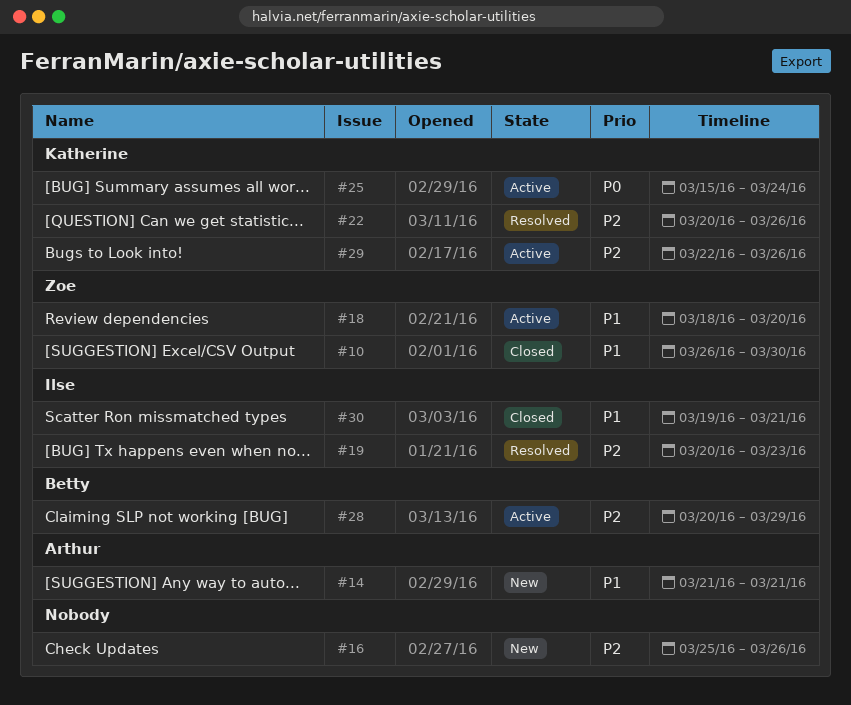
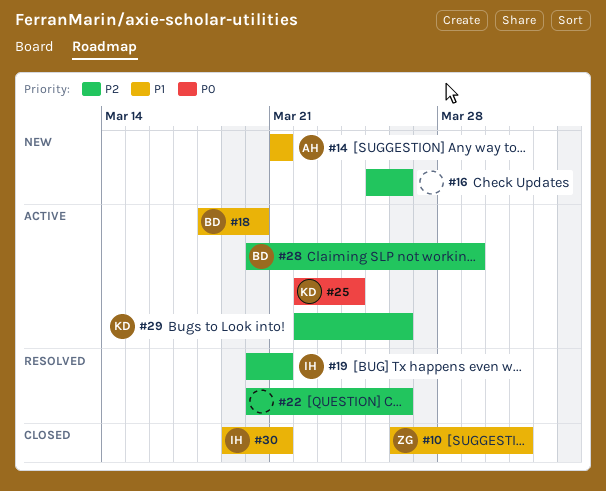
#10, due: Mar 30 -> Mar 31
#18, owner: Zoe -> Betty
#19, due: Mar 23 -> Mar 21
#22, owner: Katherine -> none
#25, start: Mar 15 -> Mar 22

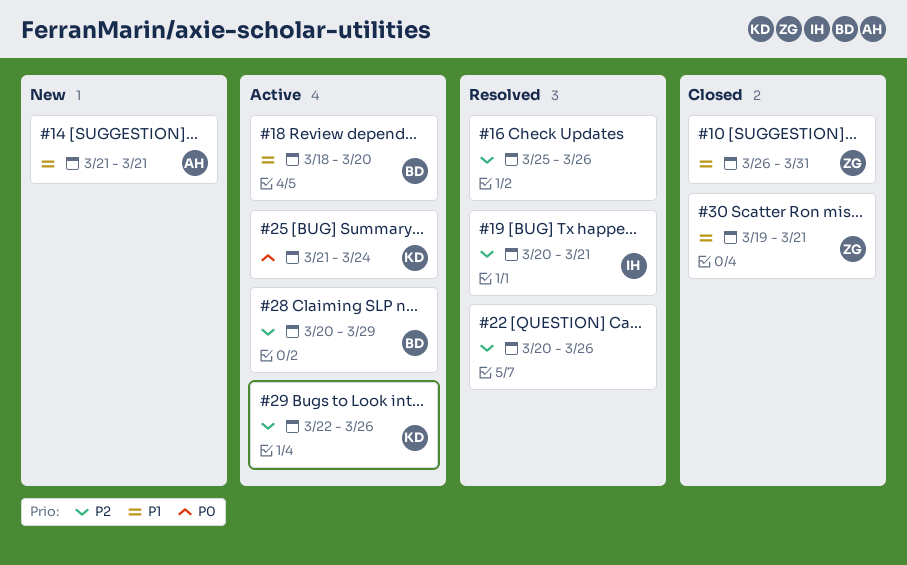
#16, status: New -> Resolved
#25, start: Mar 22 -> Mar 21
#30, owner: IH -> ZG

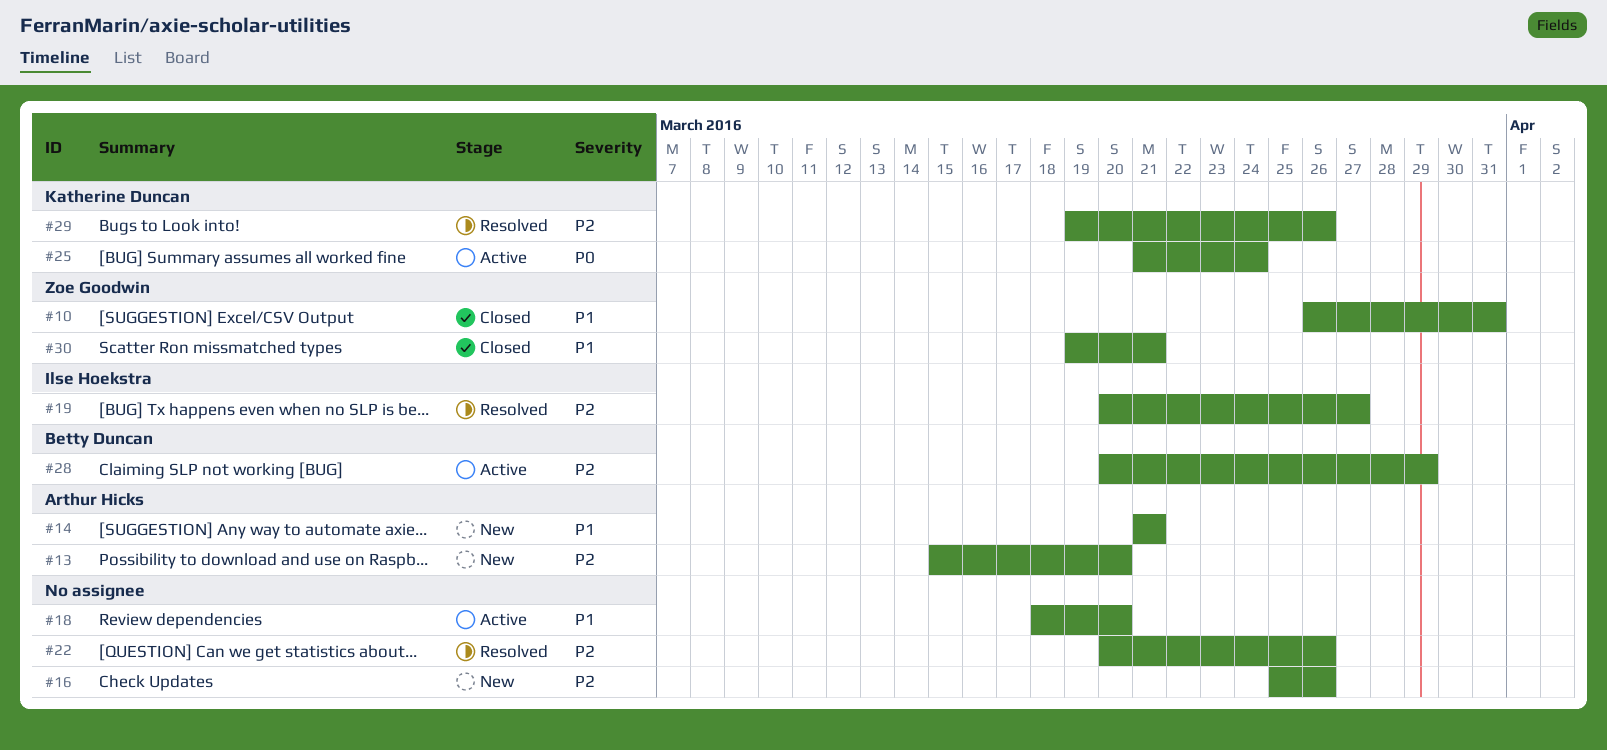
#13: none -> present
#16, status: Resolved -> New
#18, owner: Betty Duncan -> none
#19, due: Mar 21 -> Mar 27
#29, status: Active -> Resolved
#29, start: Mar 22 -> Mar 19

